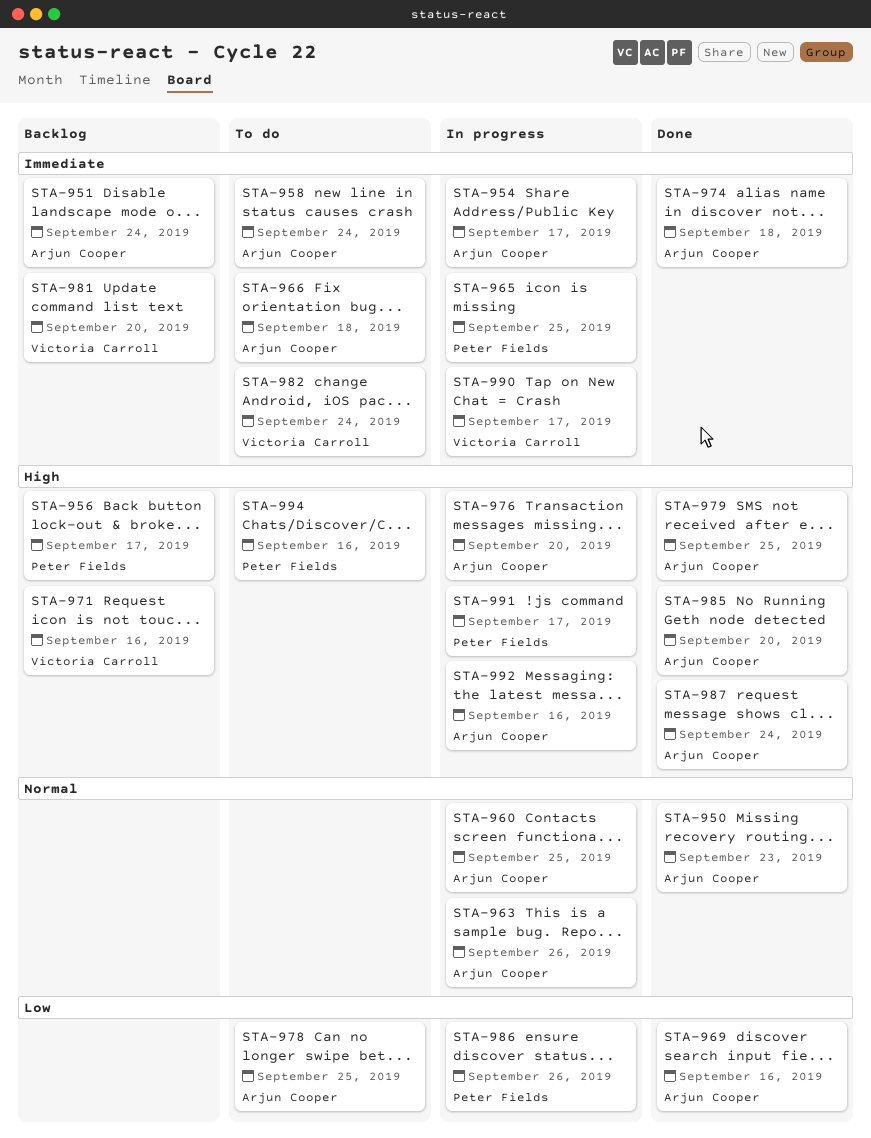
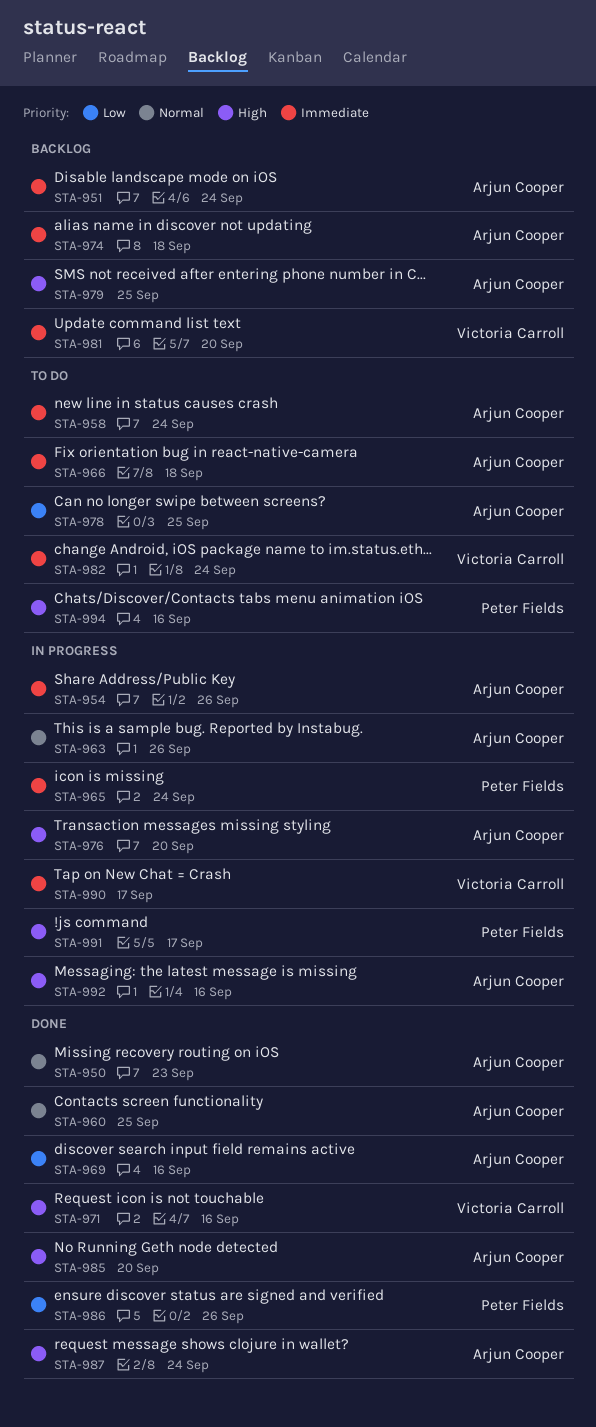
STA-954, due: Sep 17 -> Sep 26
STA-956: present -> none
STA-960, status: In progress -> Done
STA-965, due: Sep 25 -> Sep 24
STA-971, status: Backlog -> Done
STA-974, status: Done -> Backlog
STA-979, status: Done -> Backlog
STA-986, status: In progress -> Done

